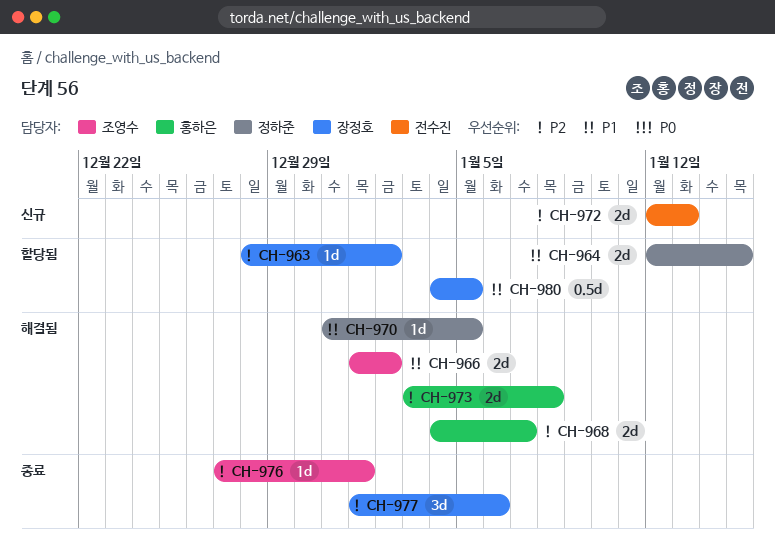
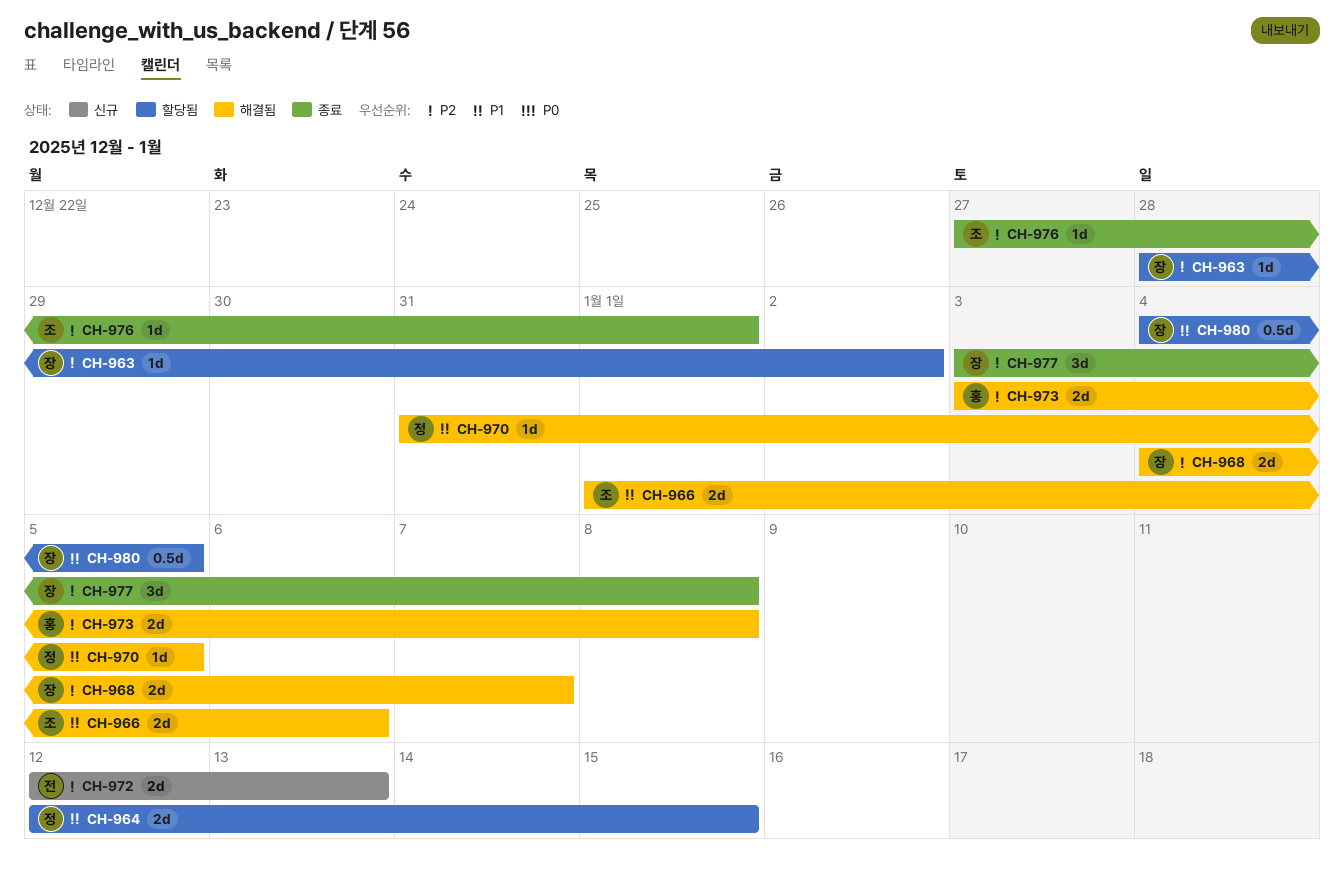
CH-966, due: Jan 2 -> Jan 6
CH-968, owner: 홍하은 -> 장정호
CH-977, start: Jan 1 -> Jan 3
CH-977, due: Jan 6 -> Jan 8

